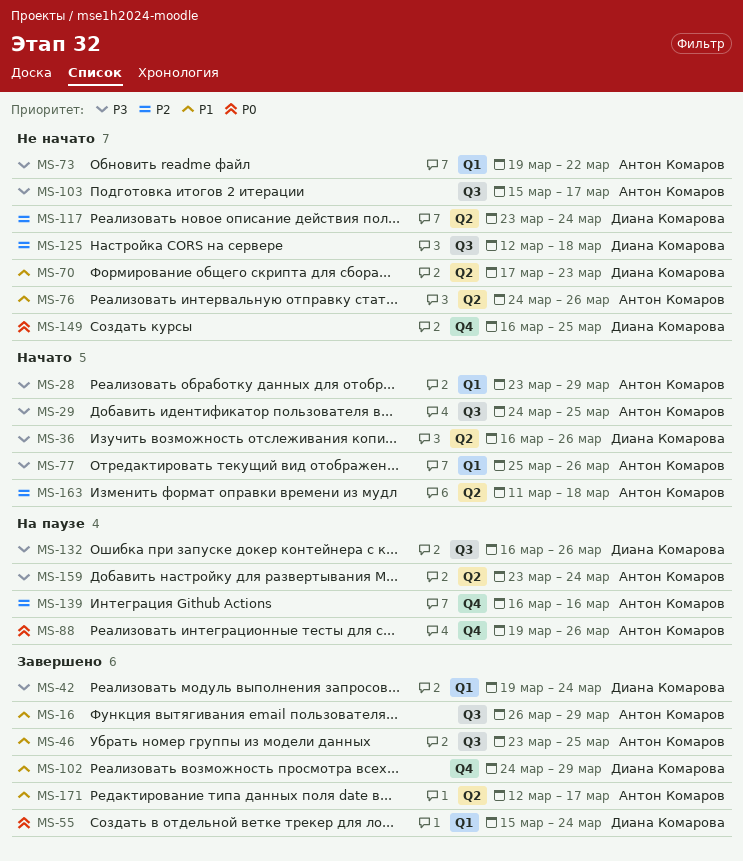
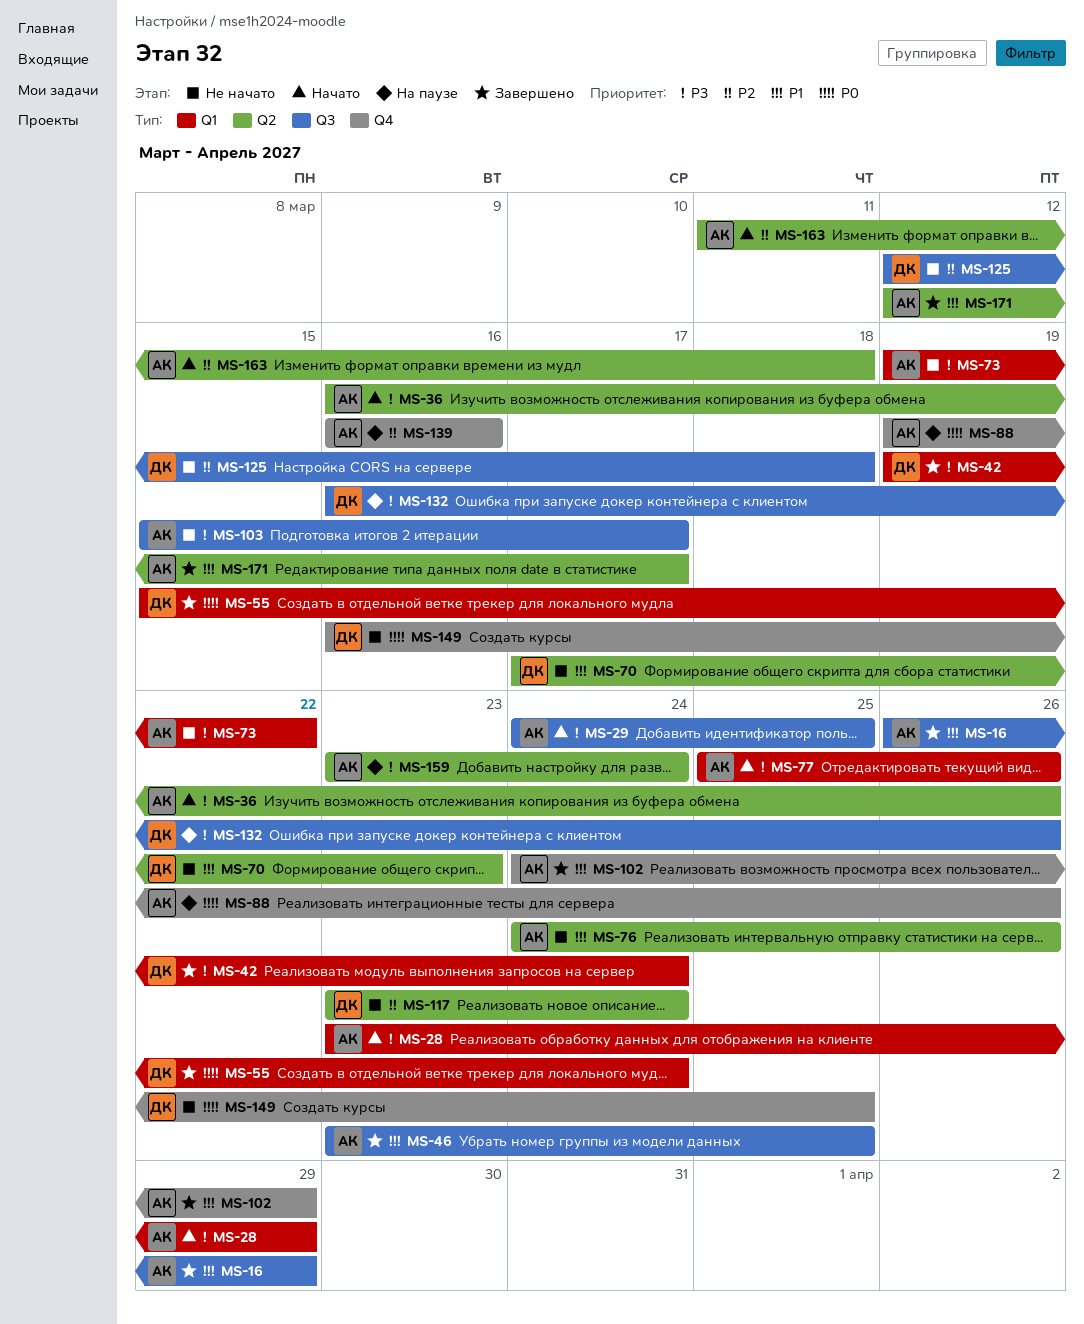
MS-36, owner: Диана Комарова -> Антон Комаров
MS-102, owner: Диана Комарова -> Антон Комаров

